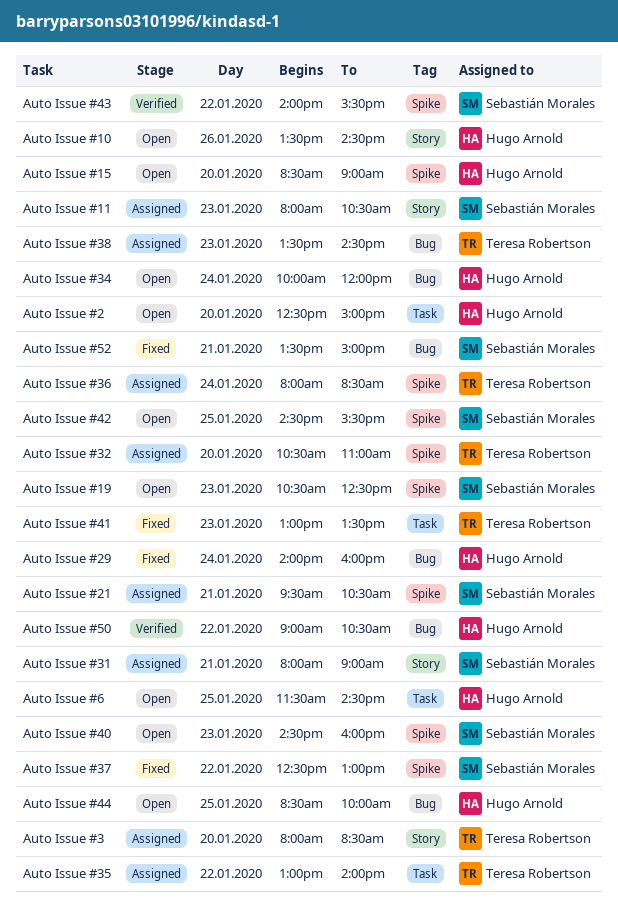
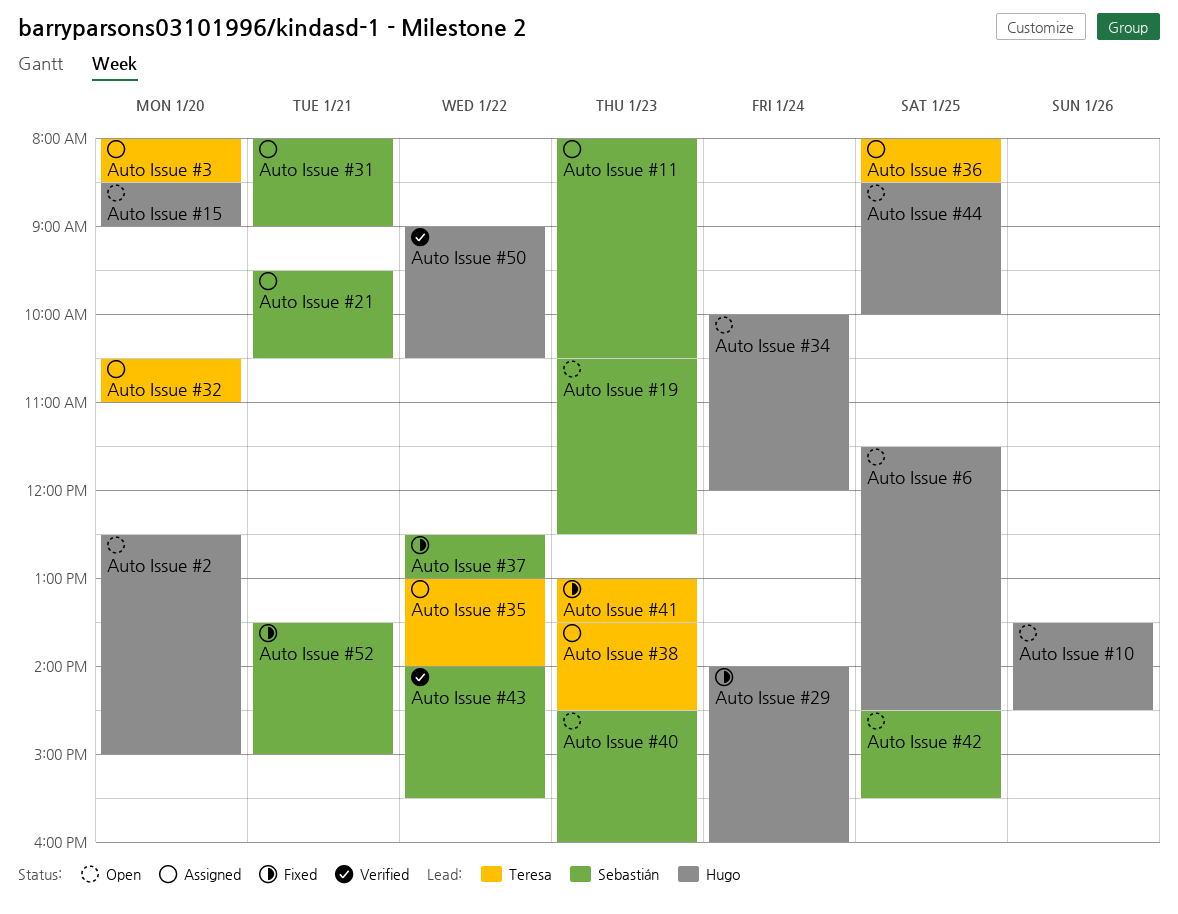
Auto Issue #36, day: Jan 24 -> Jan 25

